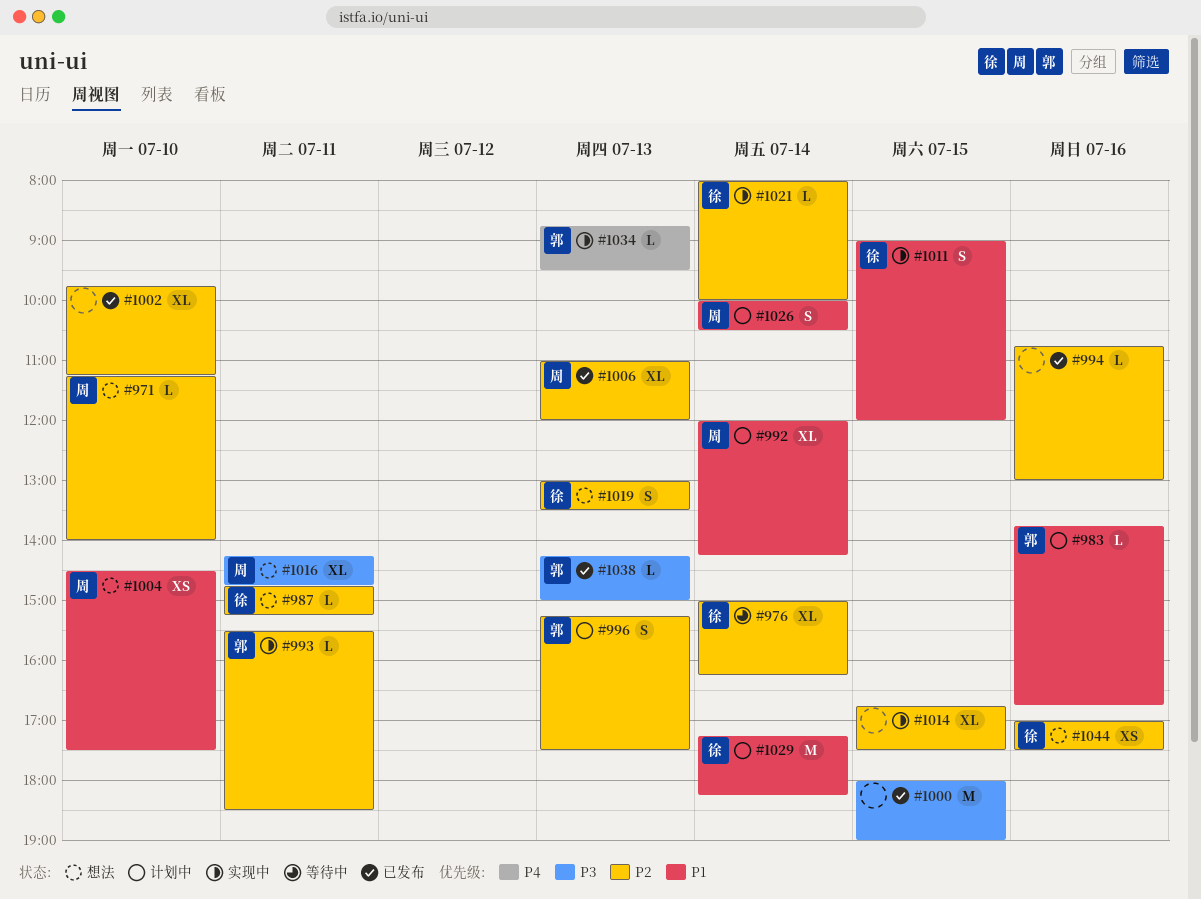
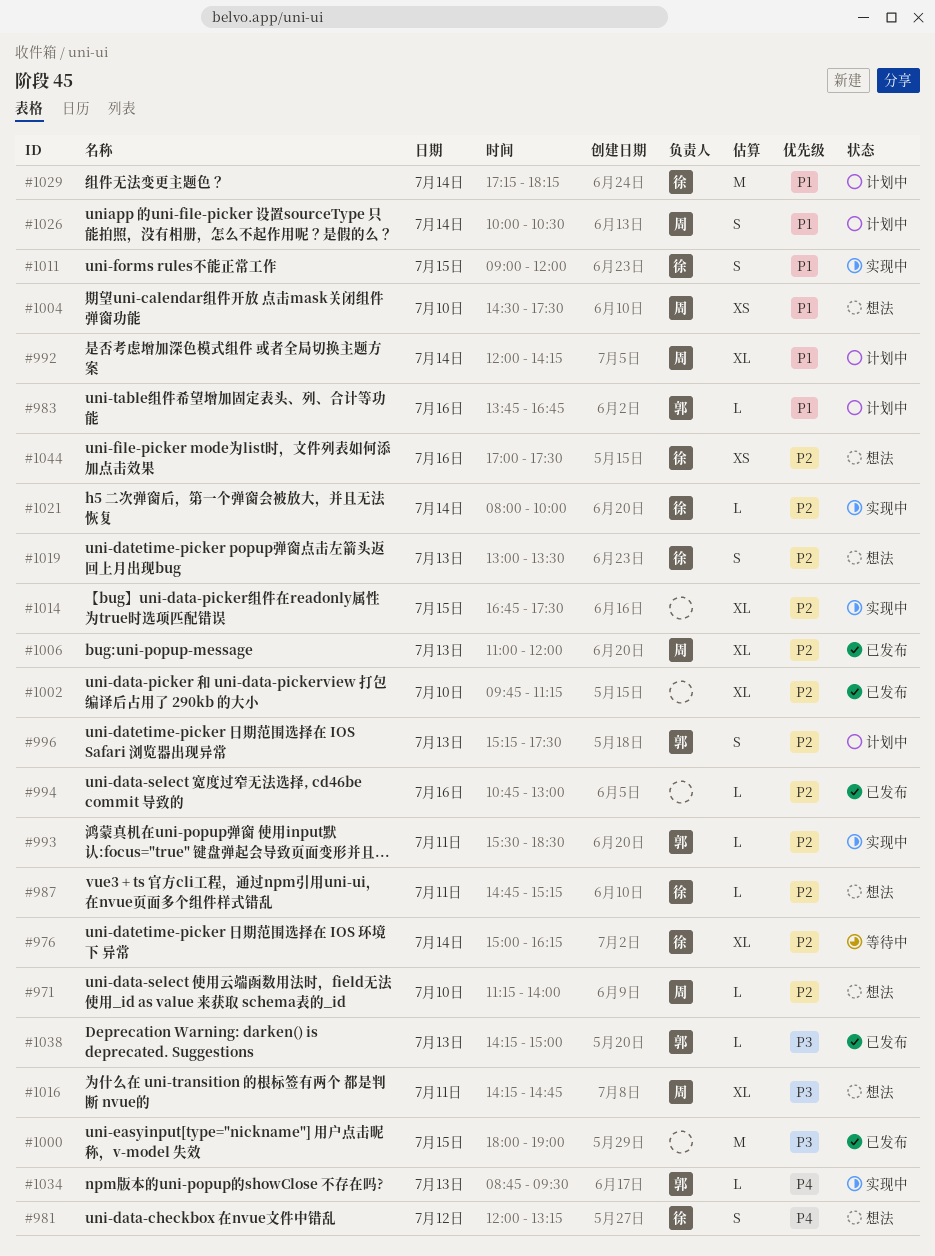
#981: none -> present

